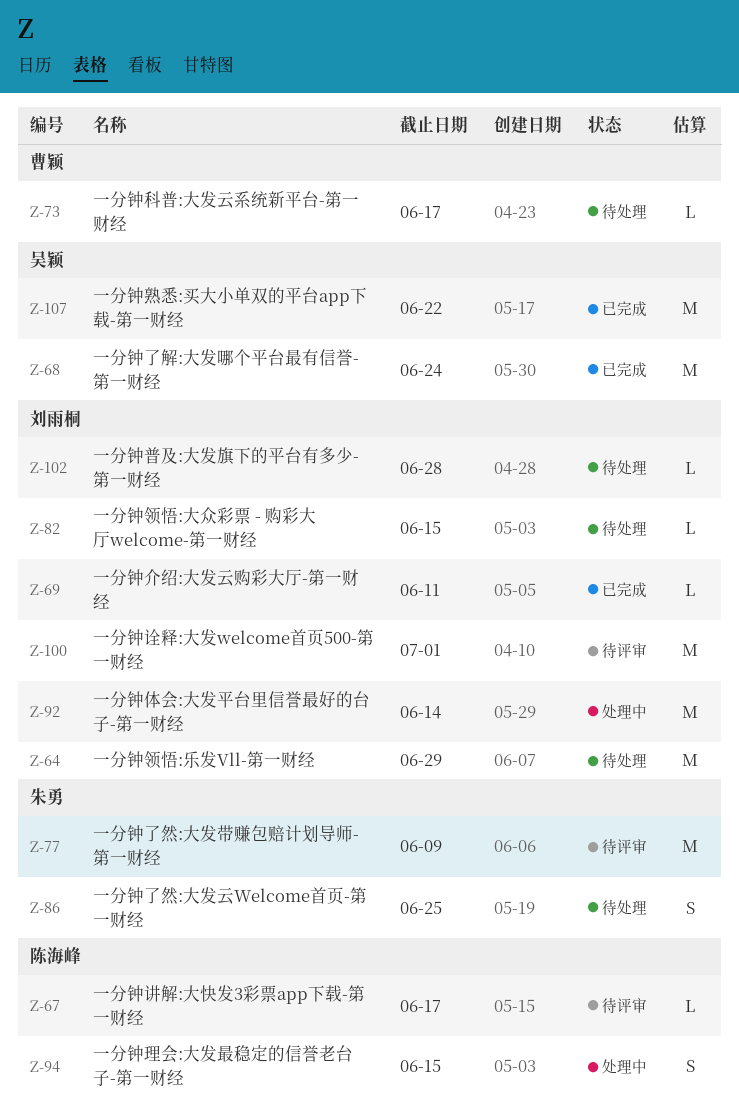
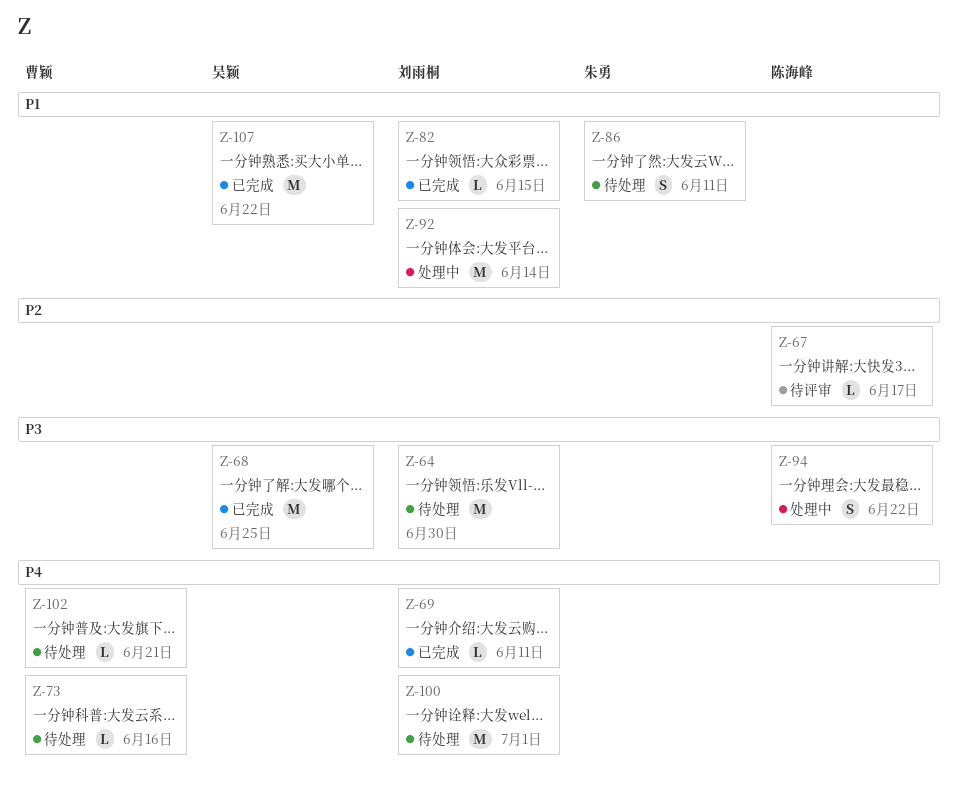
Z-64, due: Jun 29 -> Jun 30
Z-68, due: Jun 24 -> Jun 25
Z-73, due: Jun 17 -> Jun 16
Z-77: present -> none
Z-82, status: 待处理 -> 已完成
Z-86, due: Jun 25 -> Jun 11
Z-94, due: Jun 15 -> Jun 22
Z-100, status: 待评审 -> 待处理
Z-102, owner: 刘雨桐 -> 曹颖
Z-102, due: Jun 28 -> Jun 21

